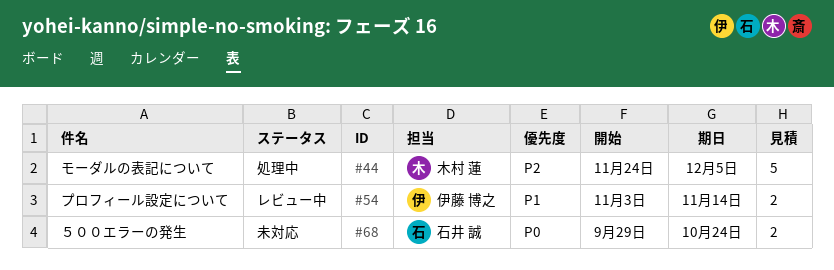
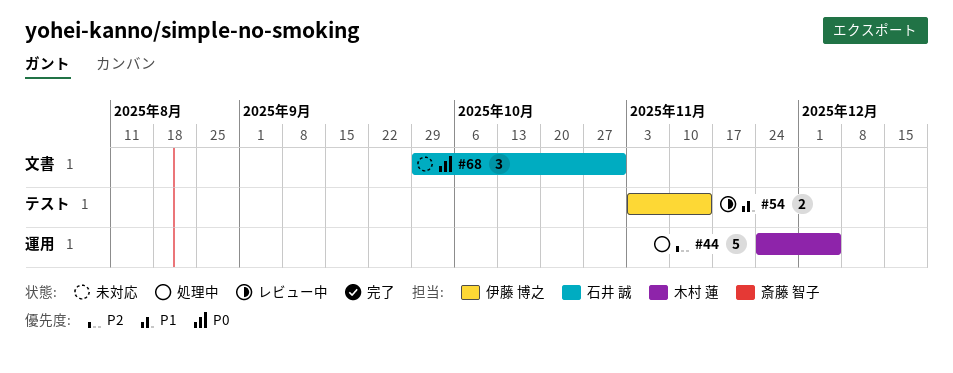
#68, estimate: 2 -> 3
#68, due: Oct 24 -> Oct 31

